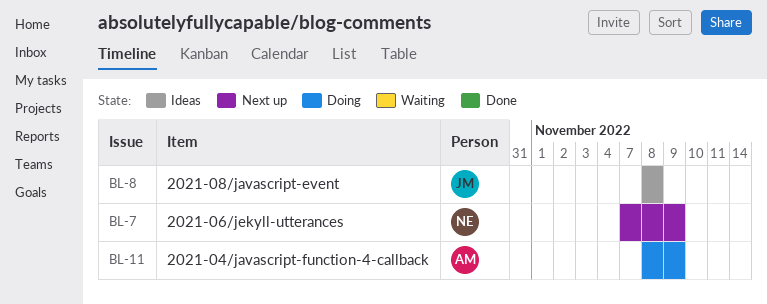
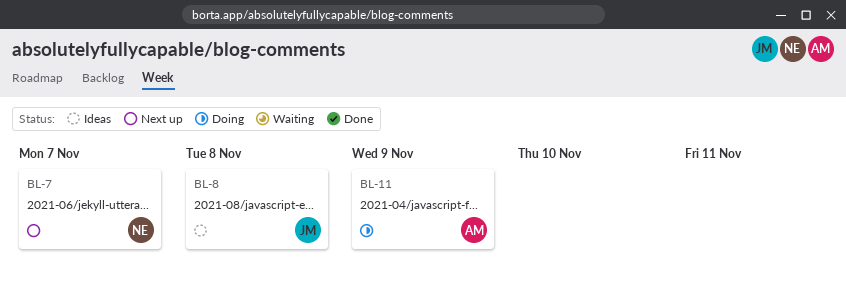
BL-7, due: Nov 9 -> Nov 7

